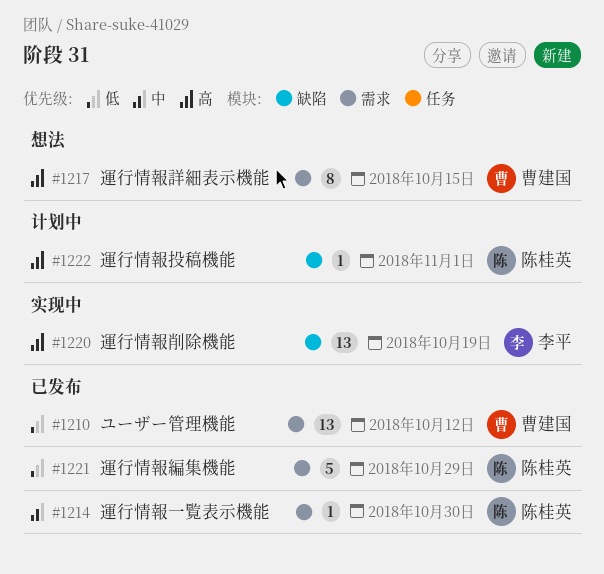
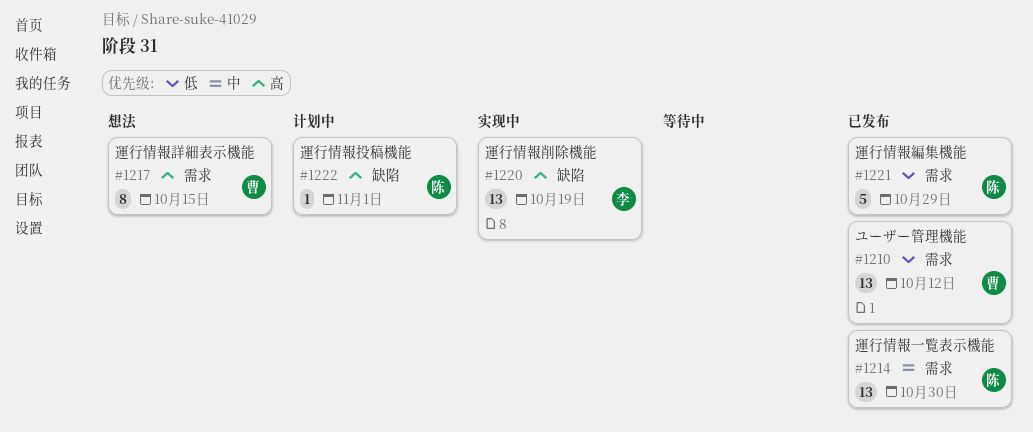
#1214, estimate: 1 -> 13

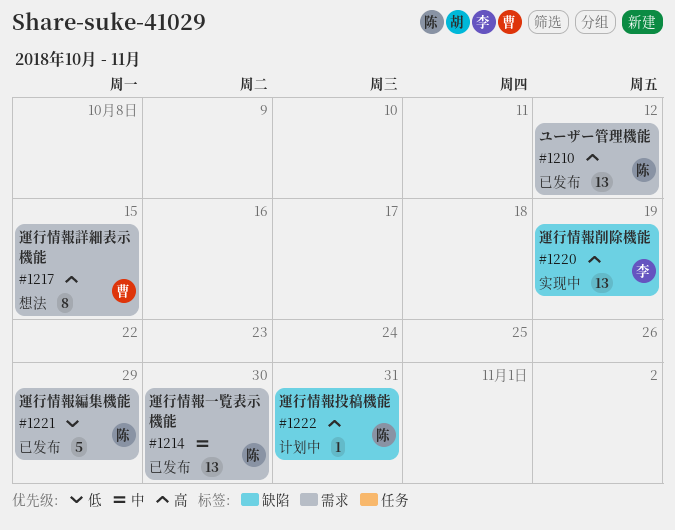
#1210, owner: 曹 -> 陈
#1210, priority: 低 -> 高
#1222, due: Nov 1 -> Oct 31

